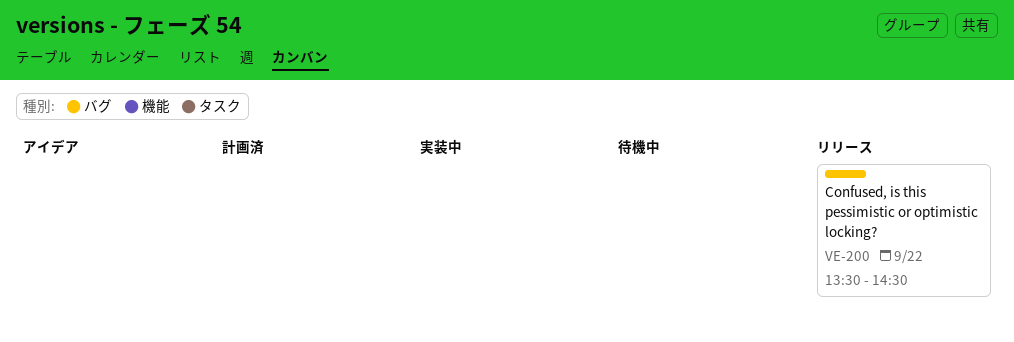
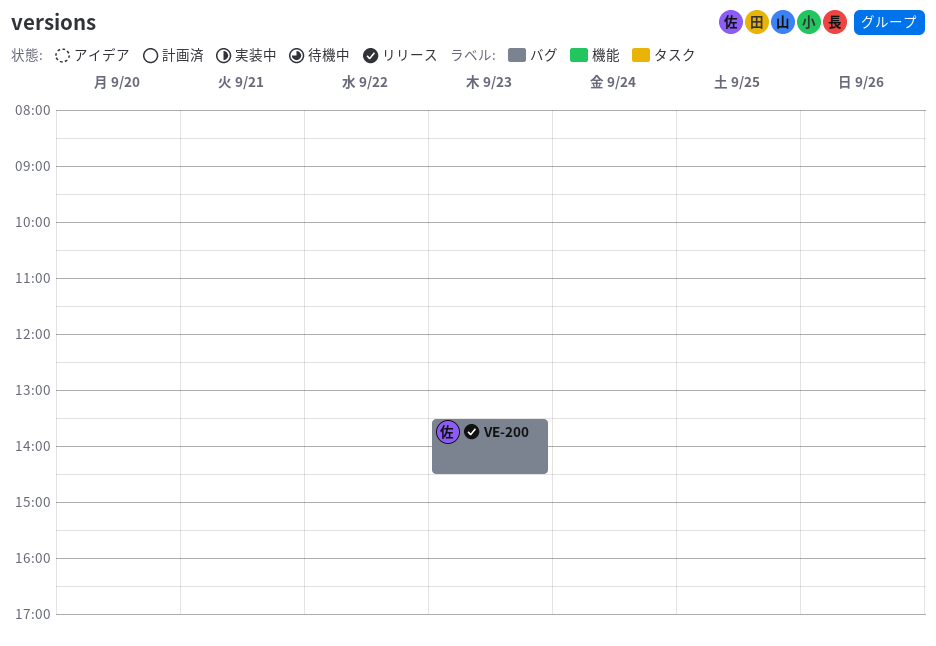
VE-200, day: Sep 22 -> Sep 23

